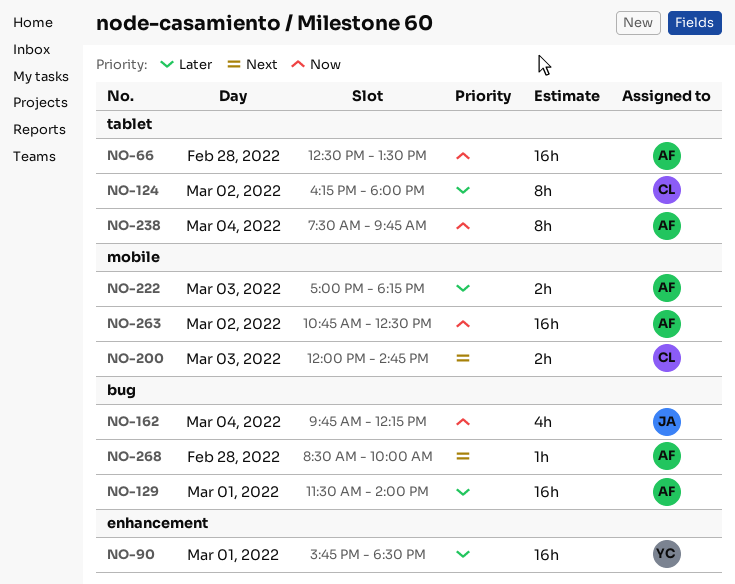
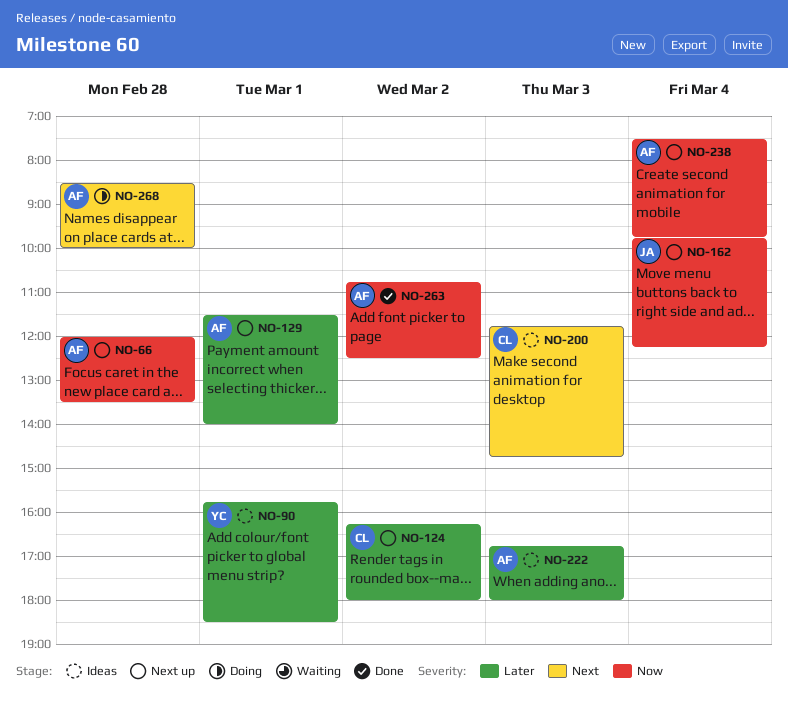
NO-66, begins: 12:30 -> 12:00
NO-200, begins: 12:00 -> 11:45
NO-222, begins: 17:00 -> 16:45
NO-222, ends: 18:15 -> 18:00

